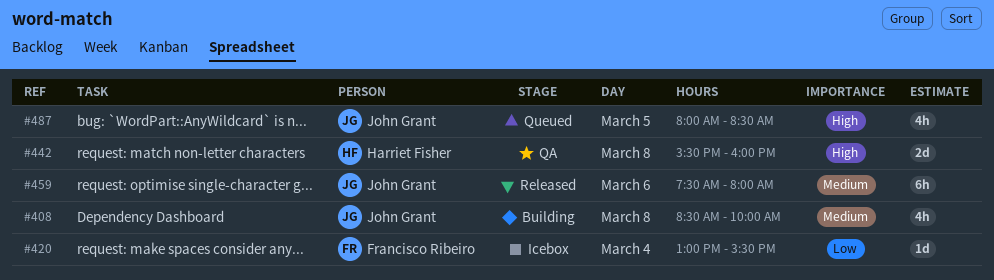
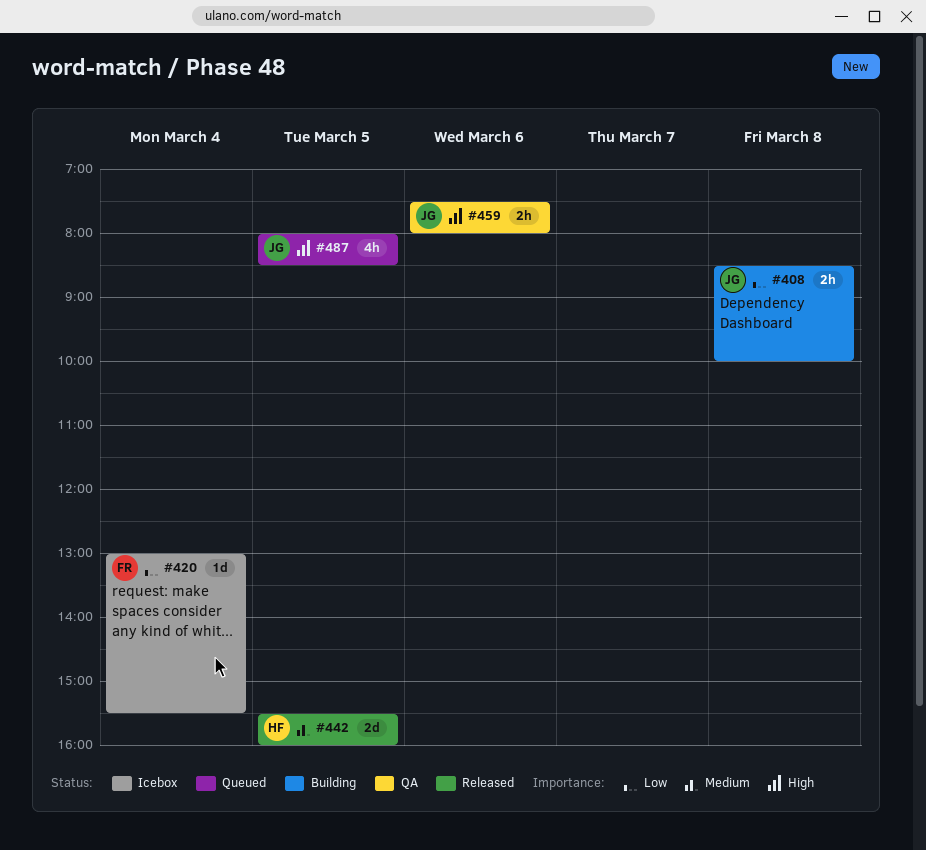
#408, priority: Medium -> Low
#408, estimate: 4h -> 2h
#442, status: QA -> Released
#442, priority: High -> Medium
#442, day: Mar 8 -> Mar 5
#459, status: Released -> QA
#459, priority: Medium -> High
#459, estimate: 6h -> 2h

